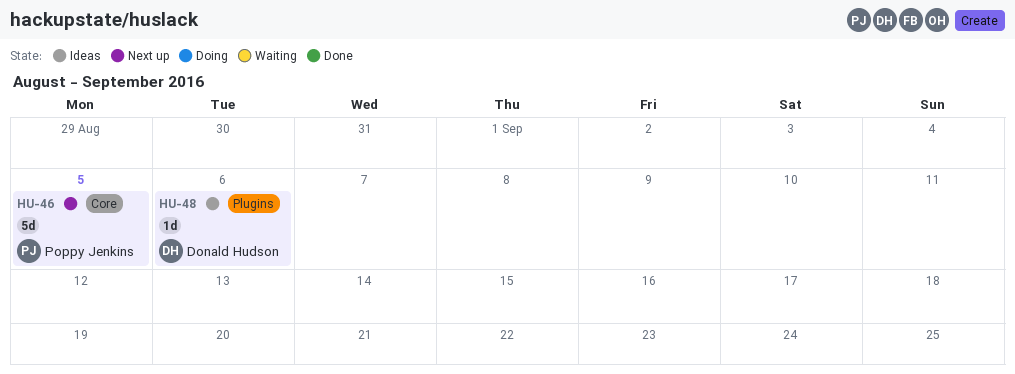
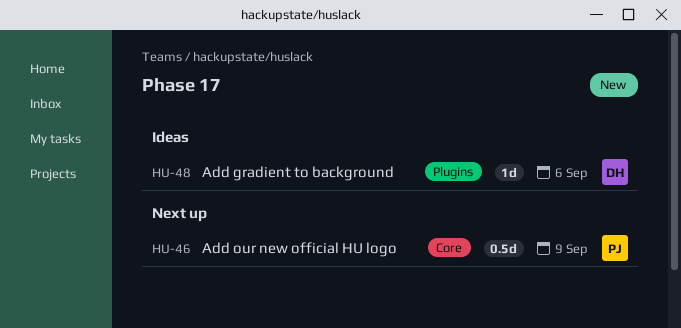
HU-46, estimate: 5d -> 0.5d
HU-46, due: Sep 5 -> Sep 9

